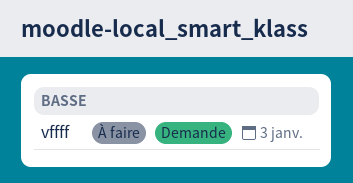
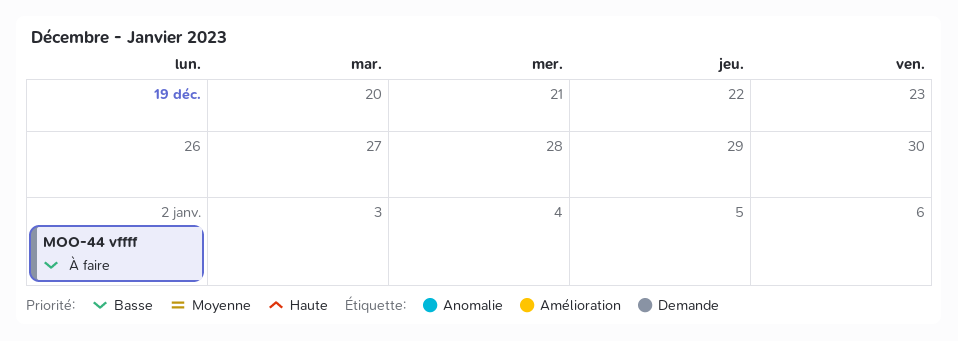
vffff, due: Jan 3 -> Jan 2

